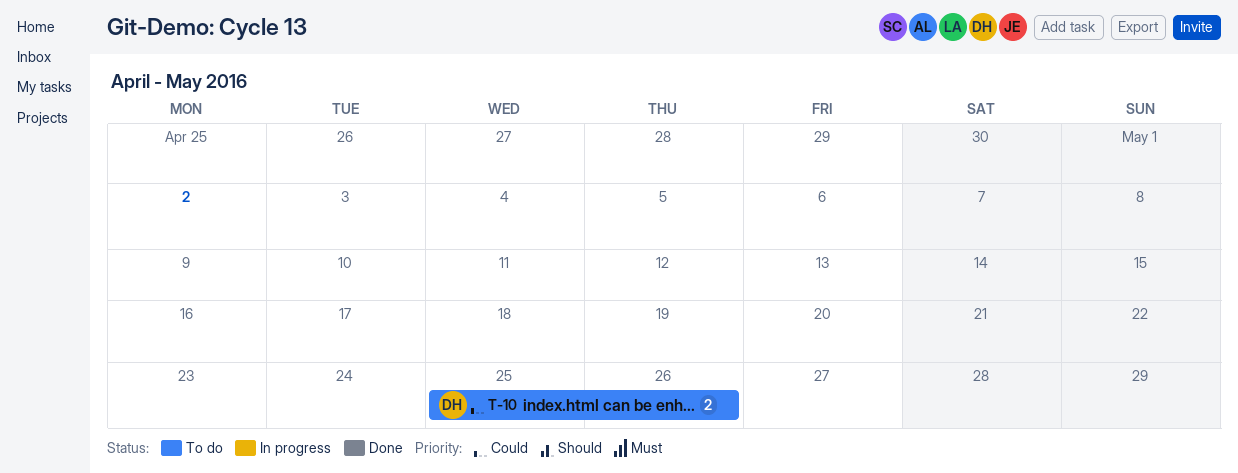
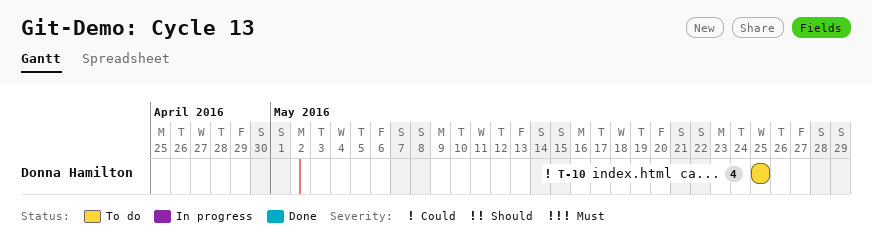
T-10, estimate: 2 -> 4
T-10, due: May 26 -> May 25

